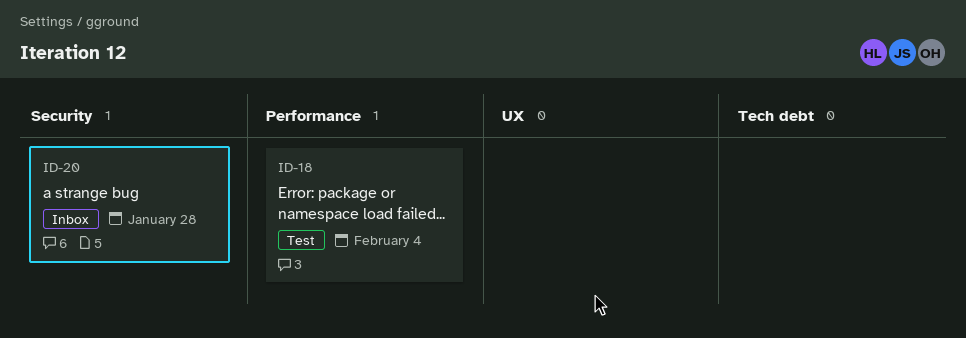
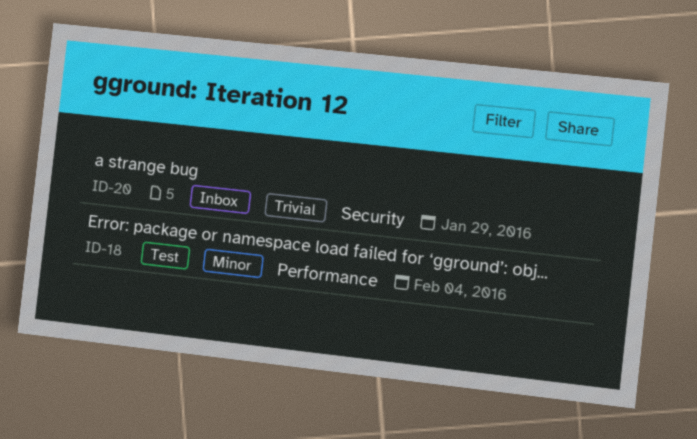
ID-20, due: Jan 28 -> Jan 29

